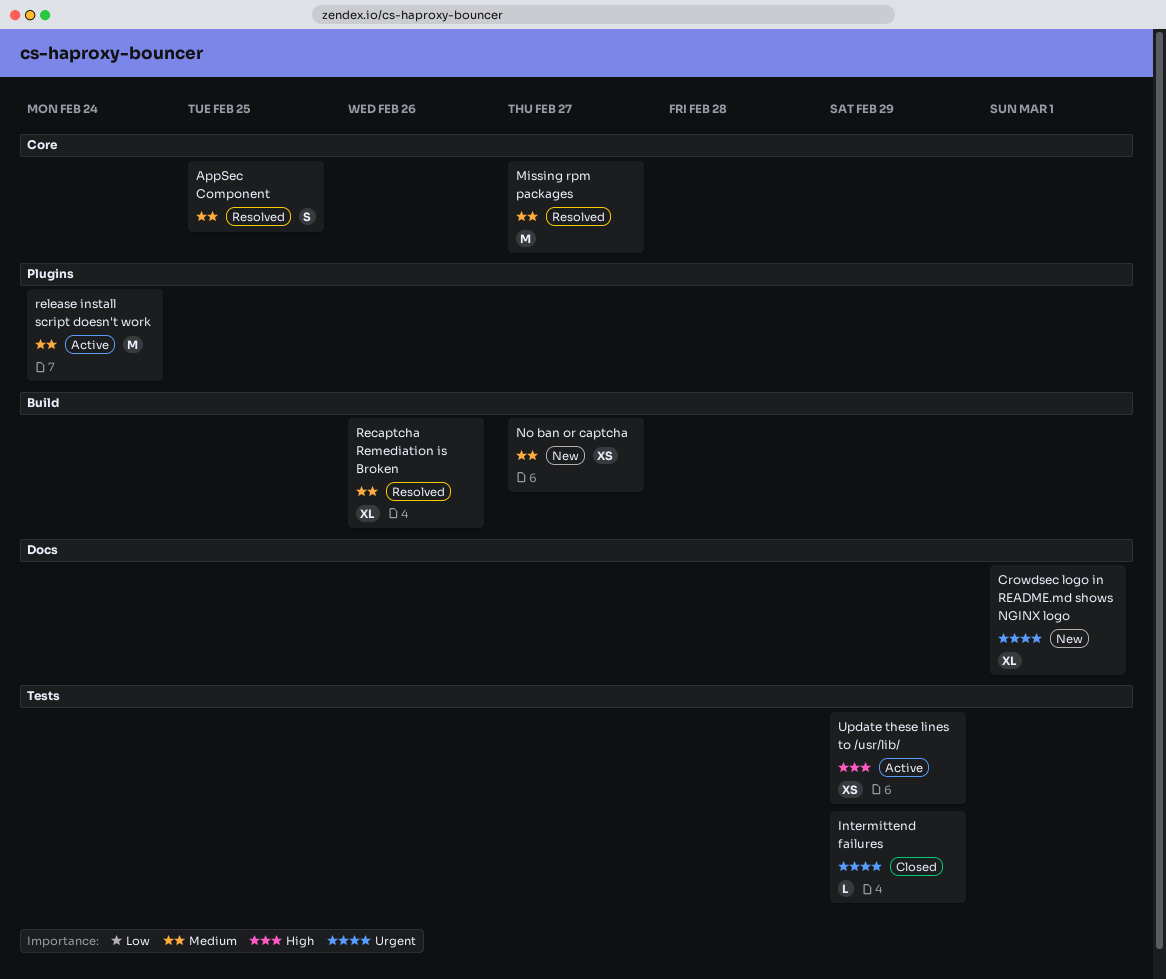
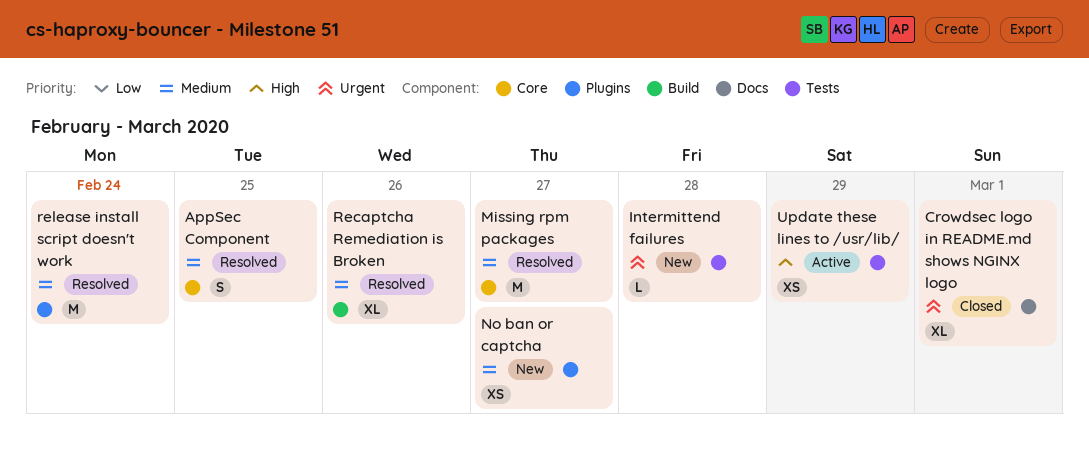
Crowdsec logo in README.md shows NGINX logo, status: New -> Closed
Intermittend failures, status: Closed -> New
Intermittend failures, due: Feb 29 -> Feb 28
No ban or captcha, label: Build -> Plugins
release install script doesn't work, status: Active -> Resolved

